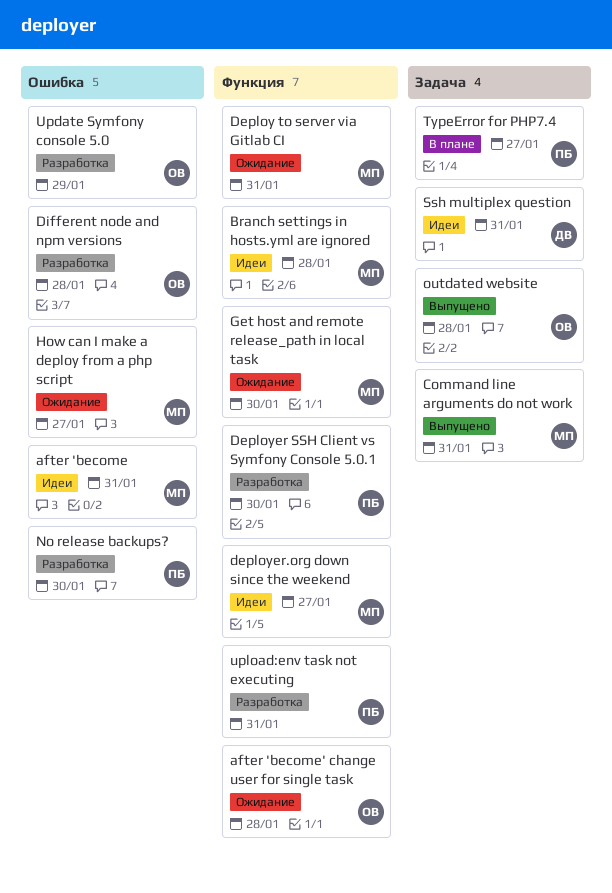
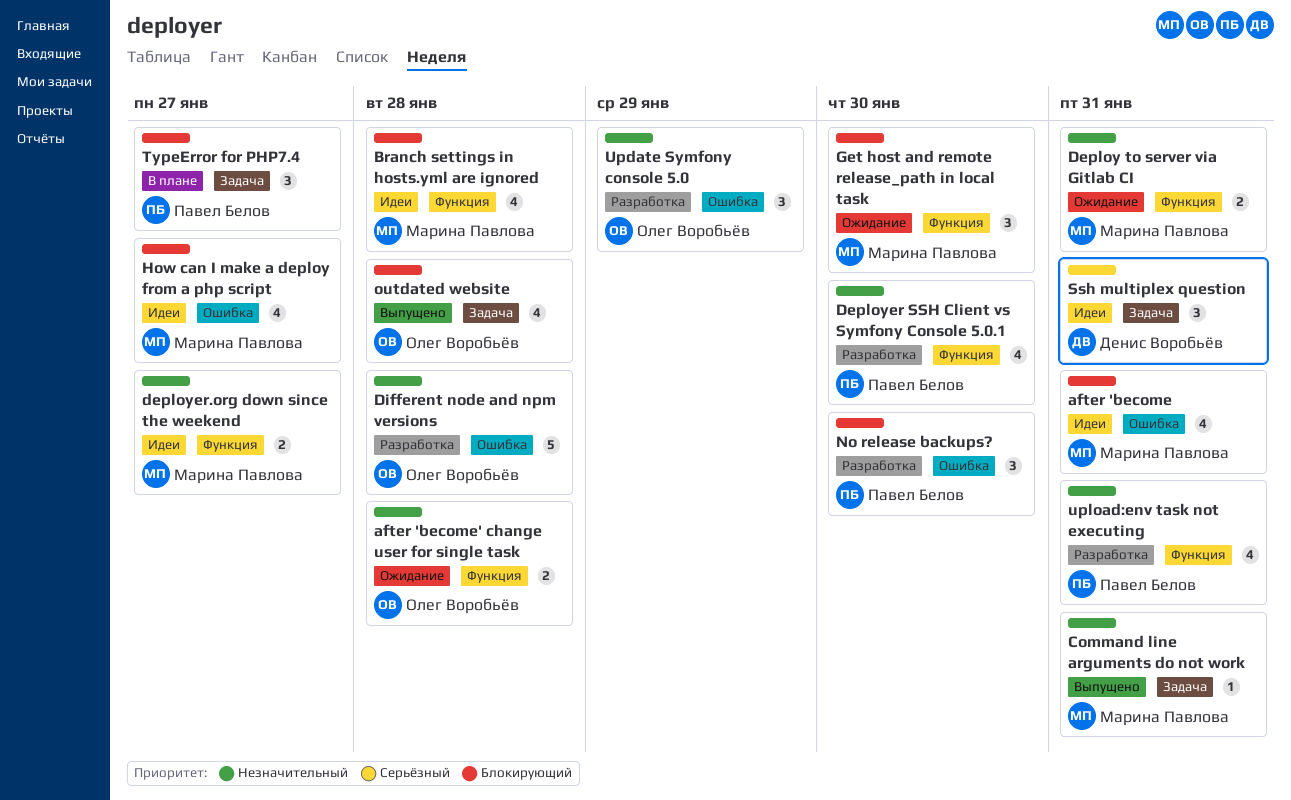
How can I make a deploy from a php script, status: Ожидание -> Идеи

